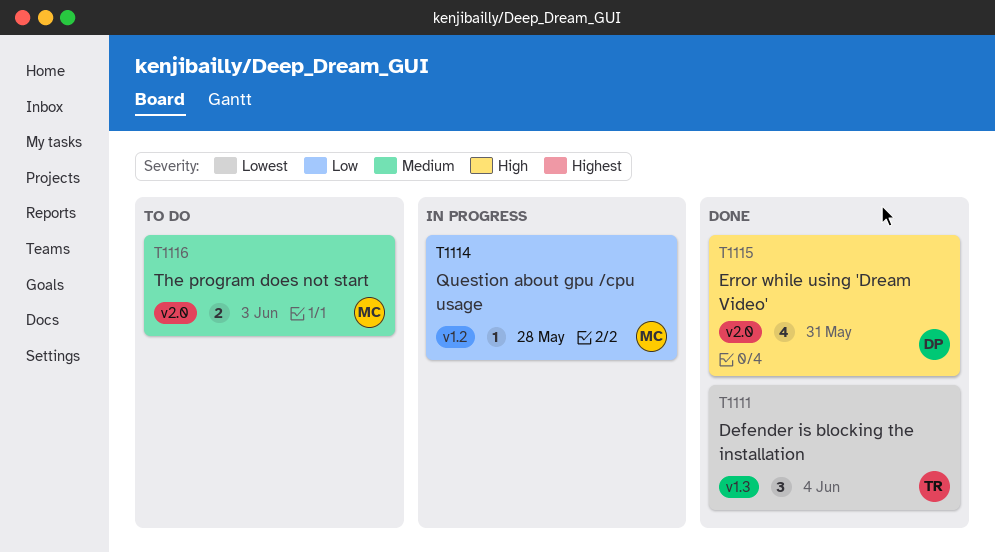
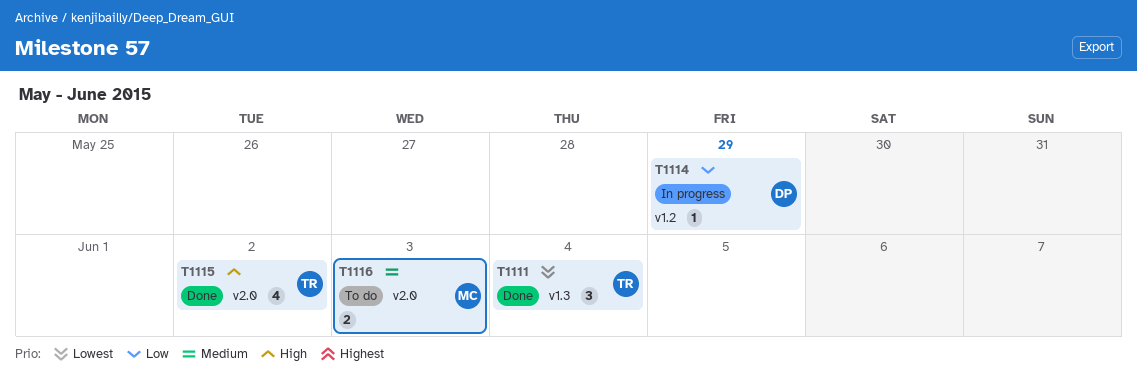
T1114, owner: MC -> DP
T1114, due: May 28 -> May 29
T1115, owner: DP -> TR
T1115, due: May 31 -> Jun 2

